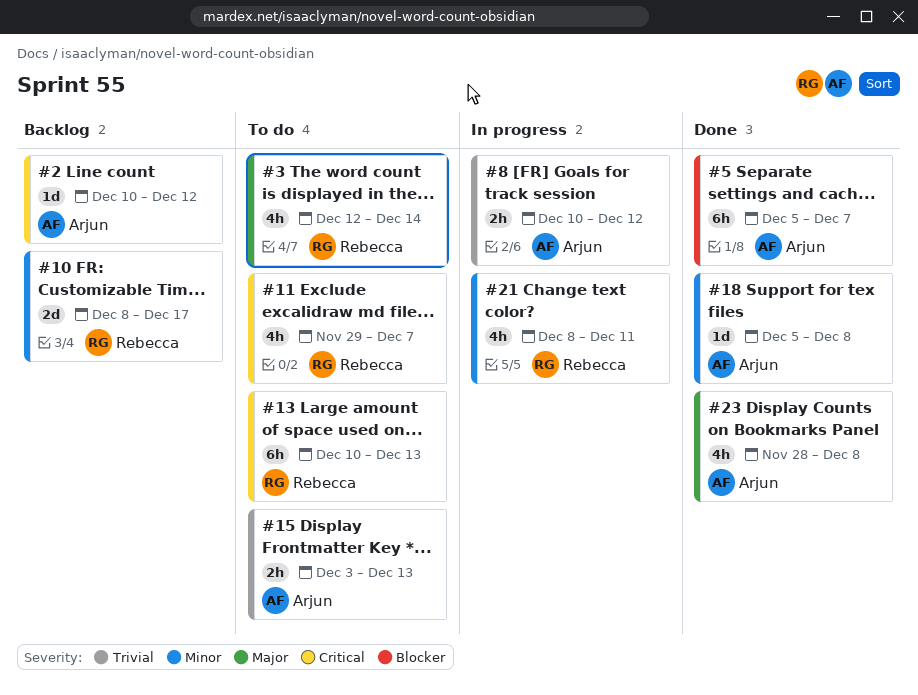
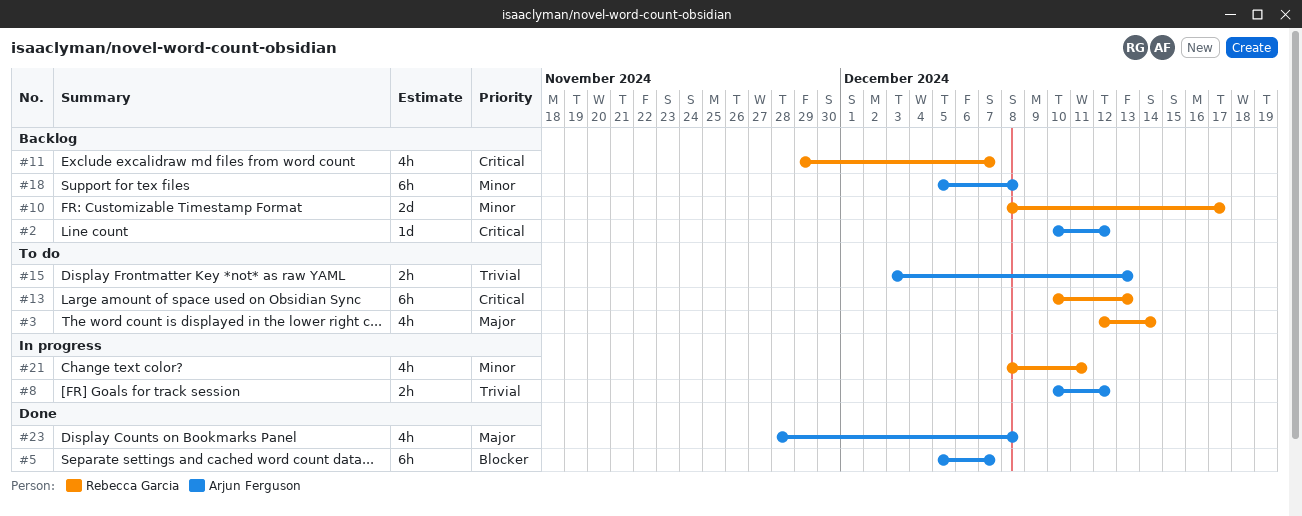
#11, status: To do -> Backlog
#18, status: Done -> Backlog
#18, estimate: 1d -> 6h

